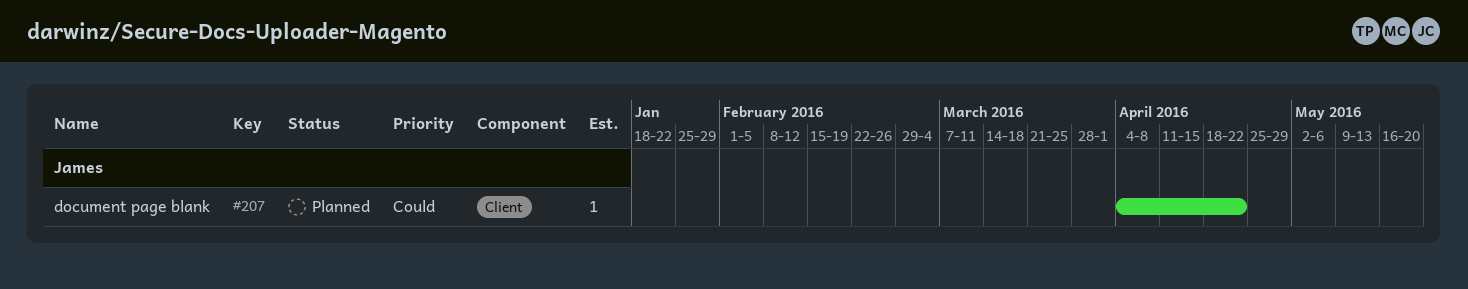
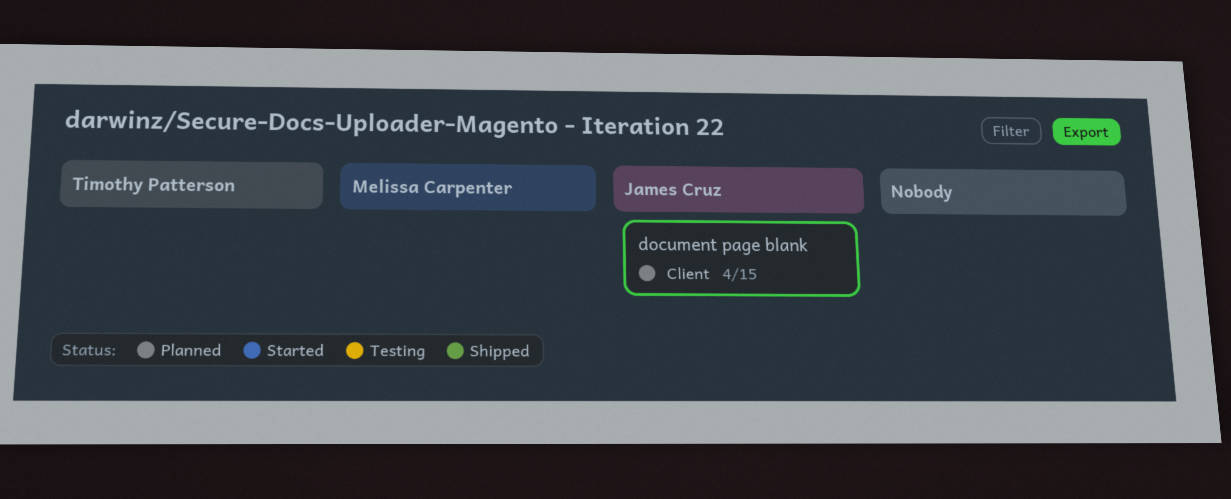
document page blank, due: Apr 22 -> Apr 15

